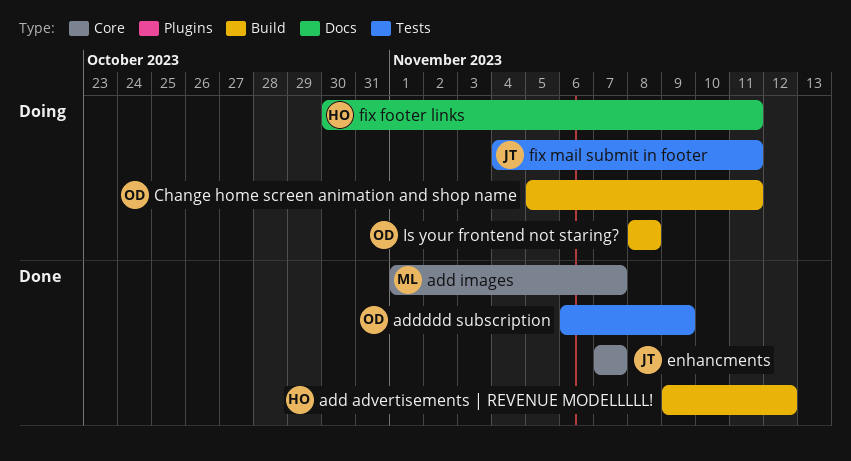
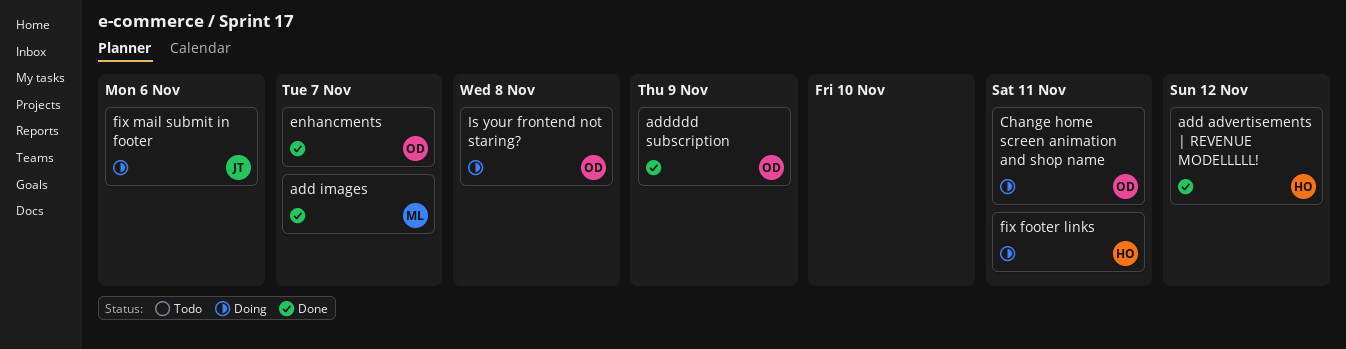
enhancments, owner: JT -> OD
fix mail submit in footer, due: Nov 11 -> Nov 6

